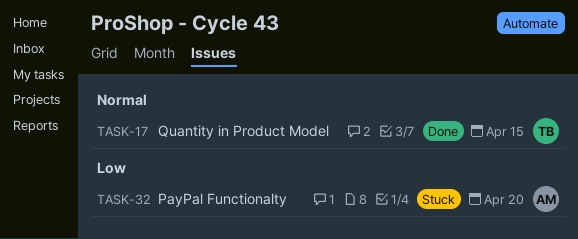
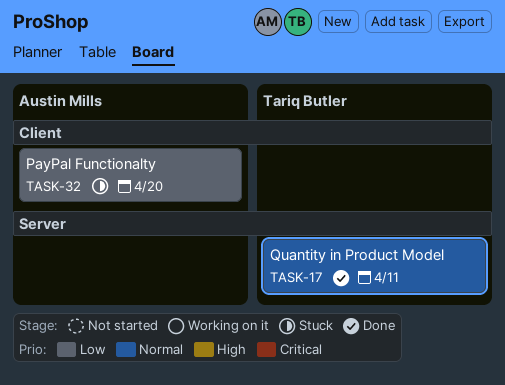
TASK-17, due: Apr 15 -> Apr 11

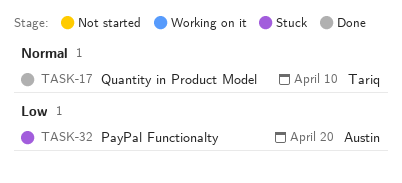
TASK-17, due: Apr 11 -> Apr 10

